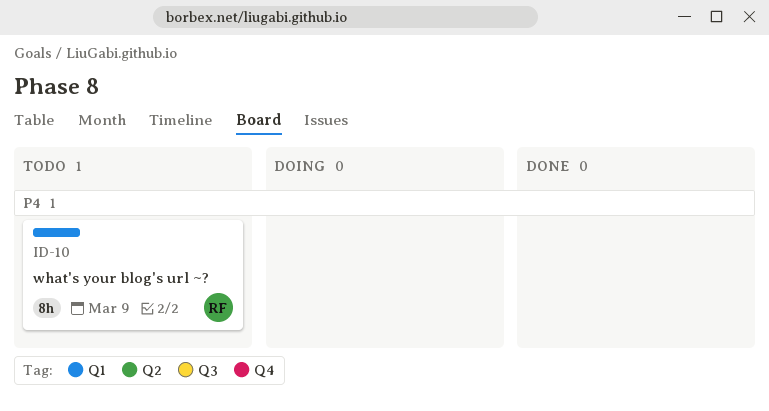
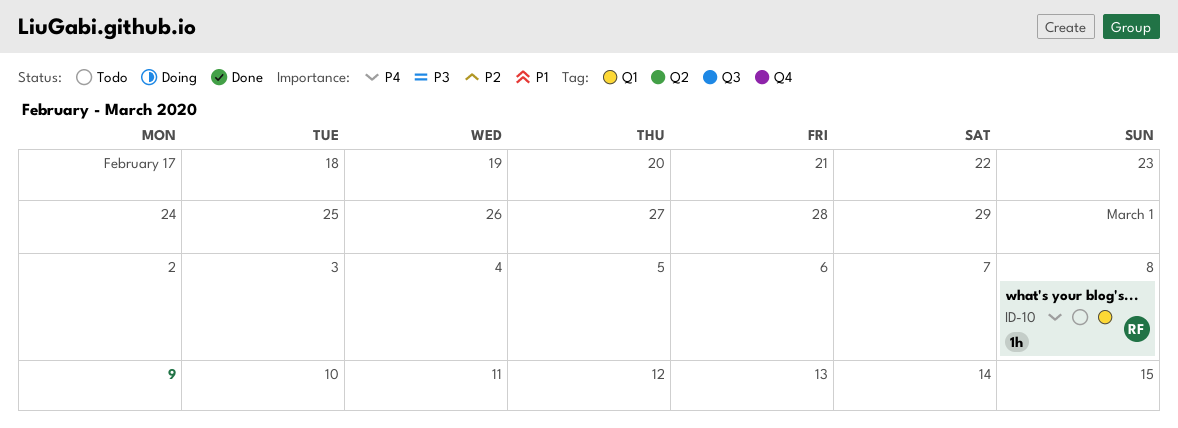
ID-10, estimate: 8h -> 1h
ID-10, due: Mar 9 -> Mar 8

